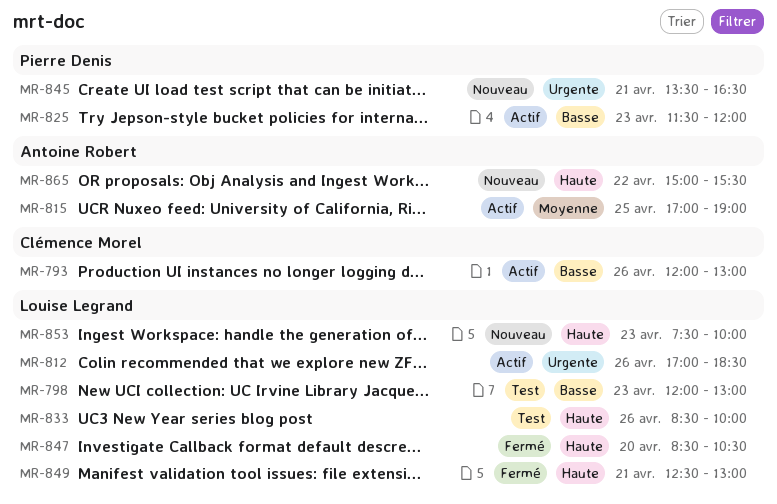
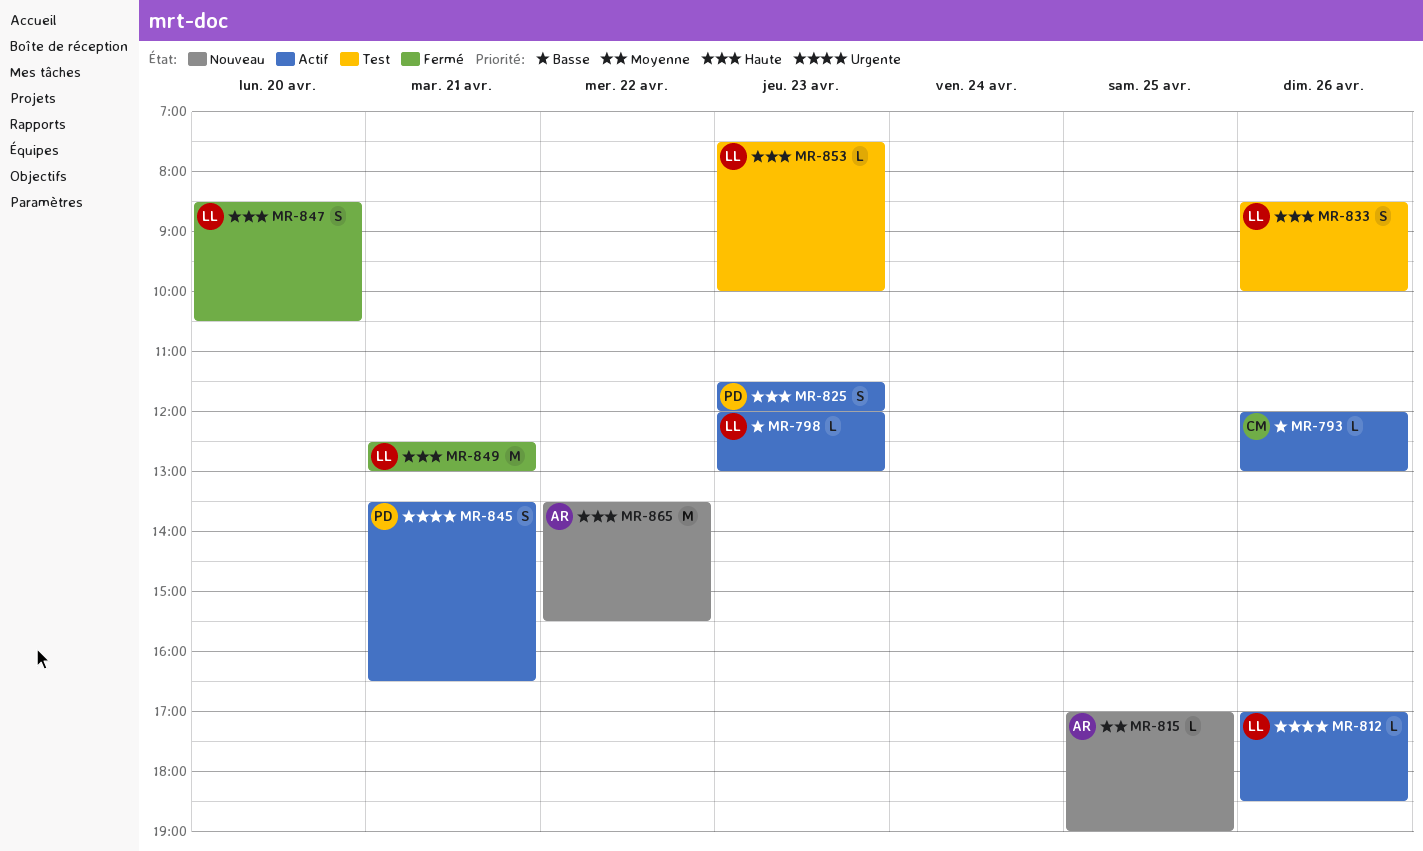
MR-798, status: Test -> Actif
MR-815, status: Actif -> Nouveau
MR-825, priority: Basse -> Haute
MR-845, status: Nouveau -> Actif
MR-853, status: Nouveau -> Test
MR-865, begins: 15:00 -> 13:30

